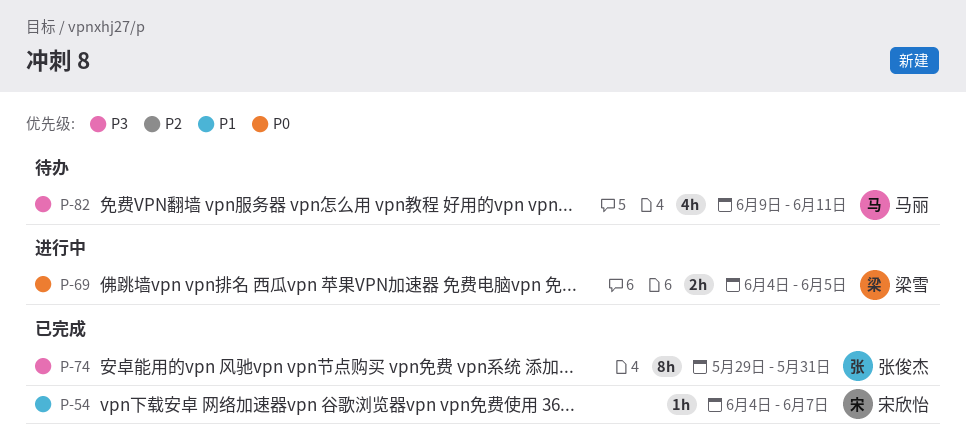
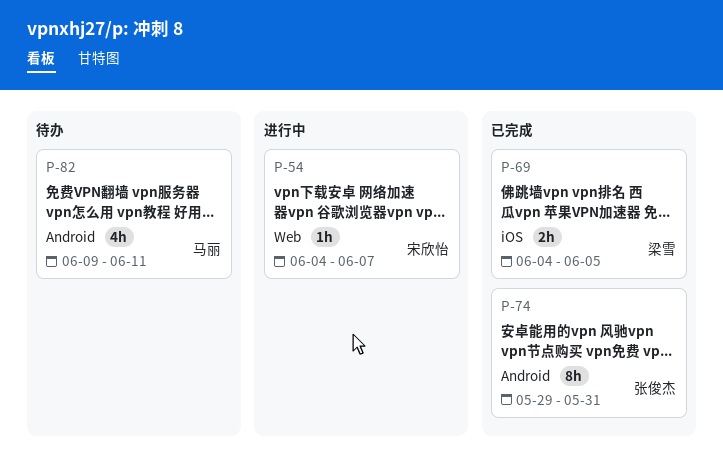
P-54, status: 已完成 -> 进行中
P-69, status: 进行中 -> 已完成

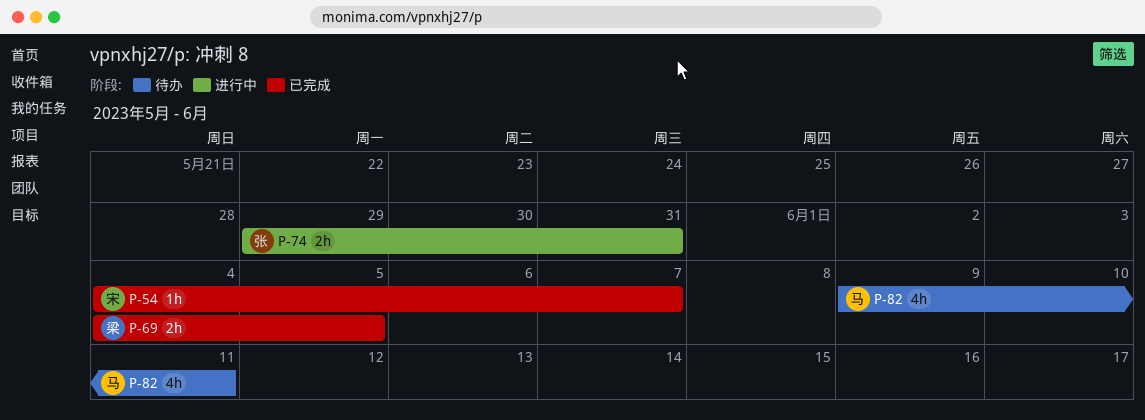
P-54, status: 进行中 -> 已完成
P-74, status: 已完成 -> 进行中
P-74, estimate: 8h -> 2h

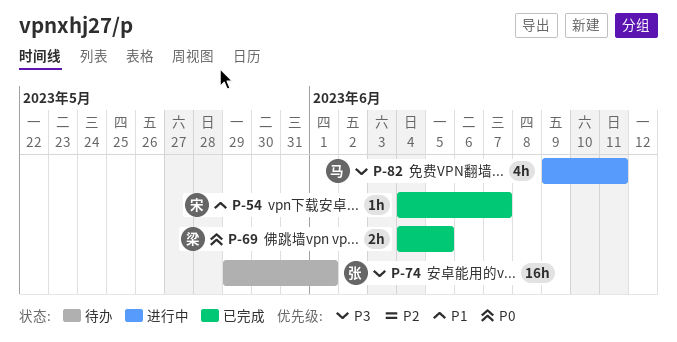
P-74, status: 进行中 -> 待办
P-74, estimate: 2h -> 16h
P-74, due: May 31 -> Jun 1
P-82, status: 待办 -> 进行中

